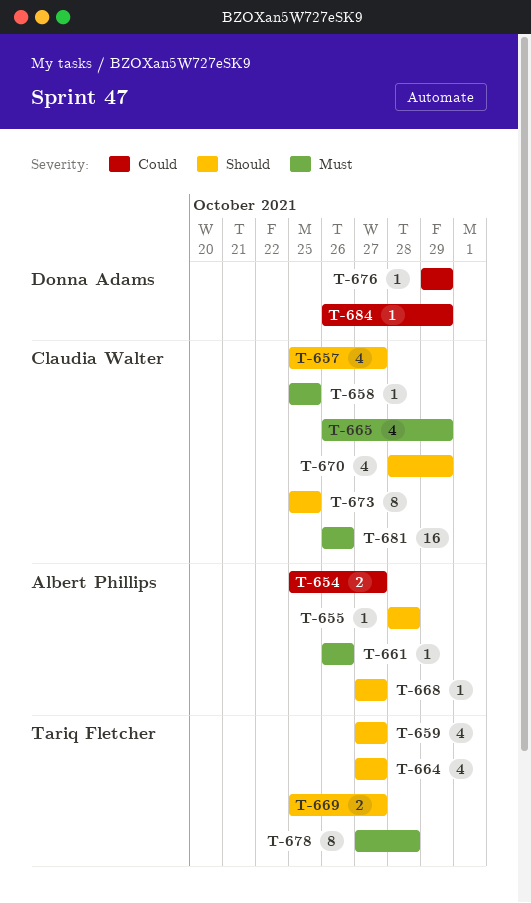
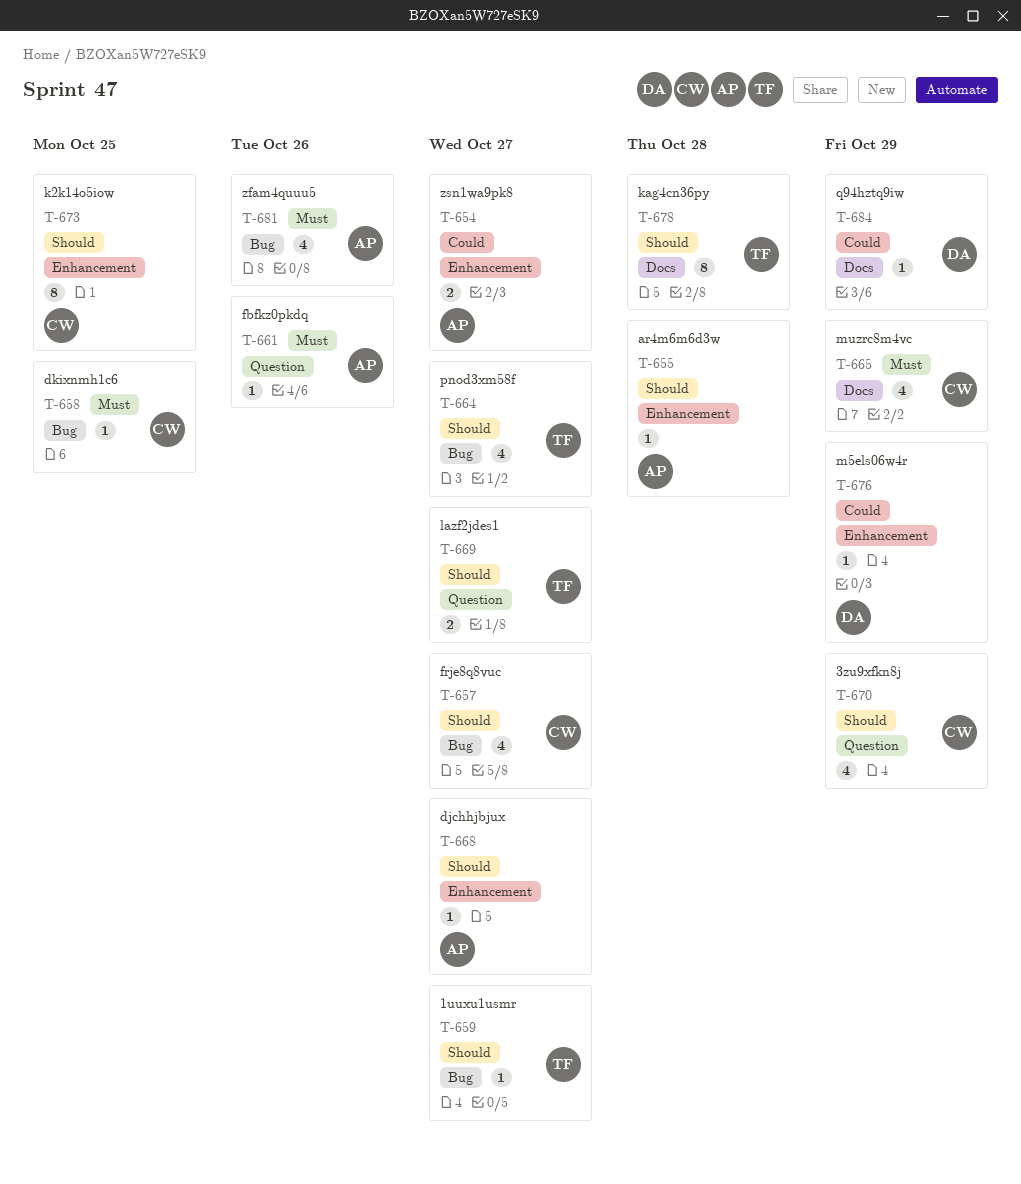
T-659, estimate: 4 -> 1
T-678, priority: Must -> Should
T-681, owner: Claudia Walter -> Albert Phillips
T-681, estimate: 16 -> 4

